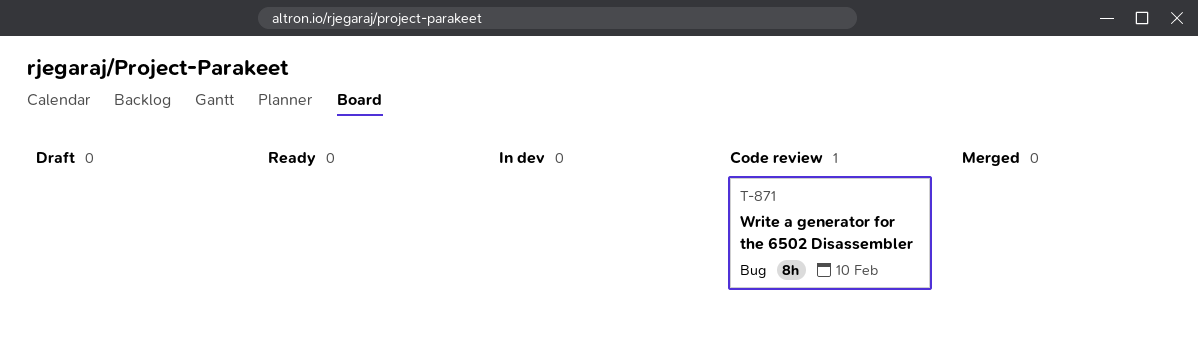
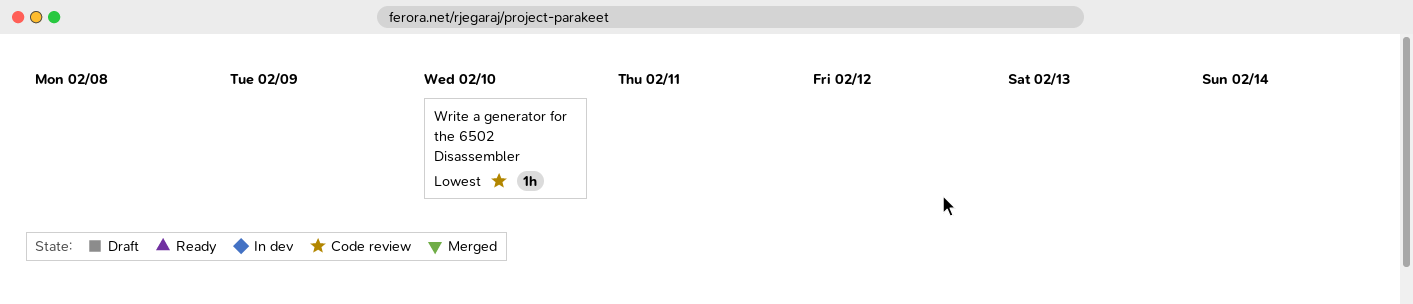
Write a generator for the 6502 Disassembler, estimate: 8h -> 1h

